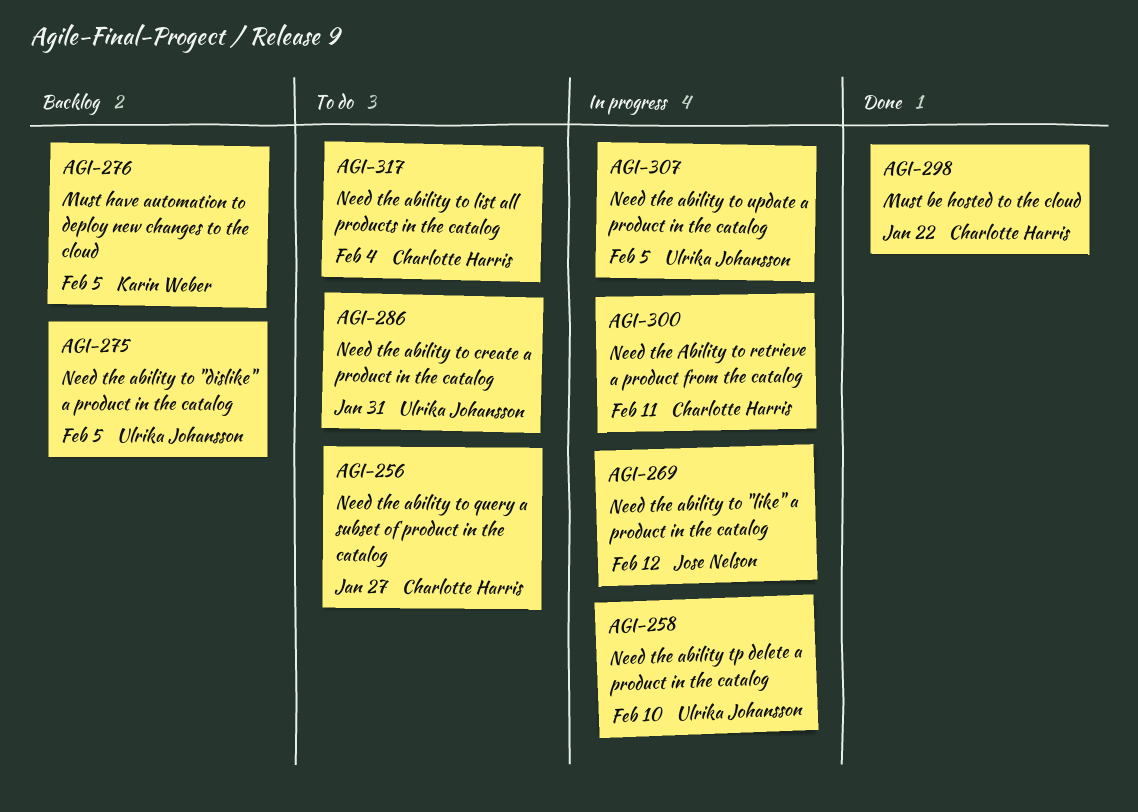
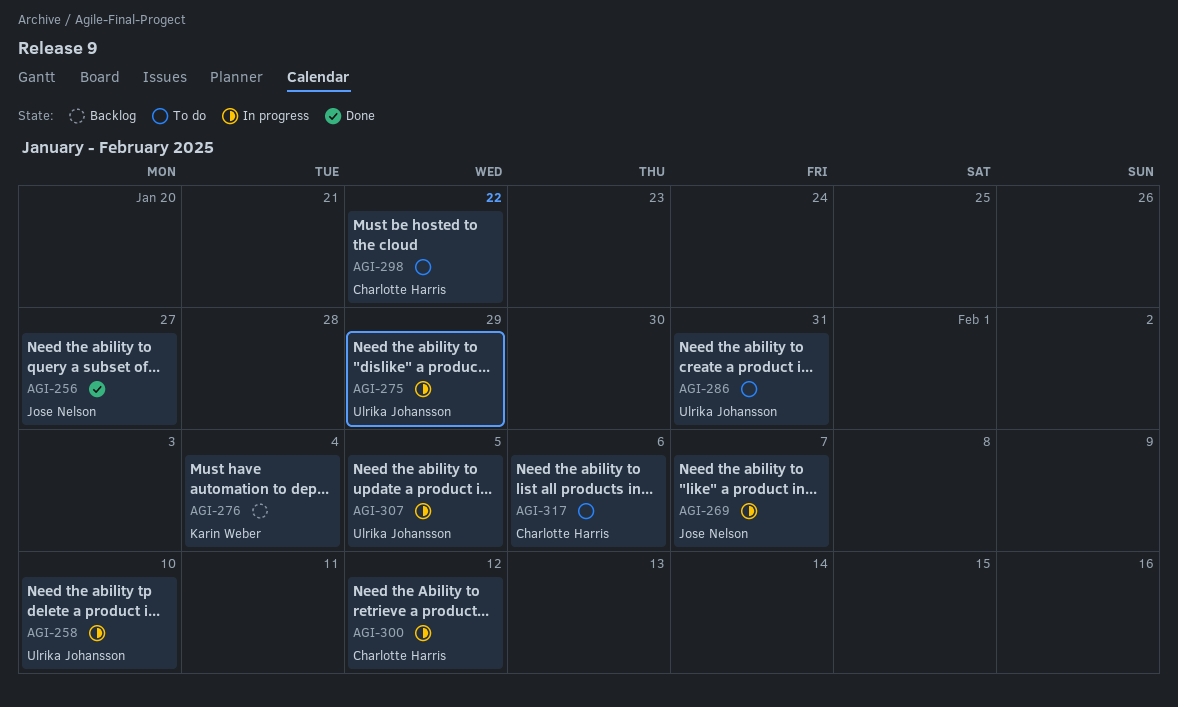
AGI-256, status: To do -> Done
AGI-256, owner: Charlotte Harris -> Jose Nelson
AGI-269, due: Feb 12 -> Feb 7
AGI-275, status: Backlog -> In progress
AGI-275, due: Feb 5 -> Jan 29
AGI-276, due: Feb 5 -> Feb 4
AGI-298, status: Done -> To do
AGI-300, due: Feb 11 -> Feb 12
AGI-317, due: Feb 4 -> Feb 6

